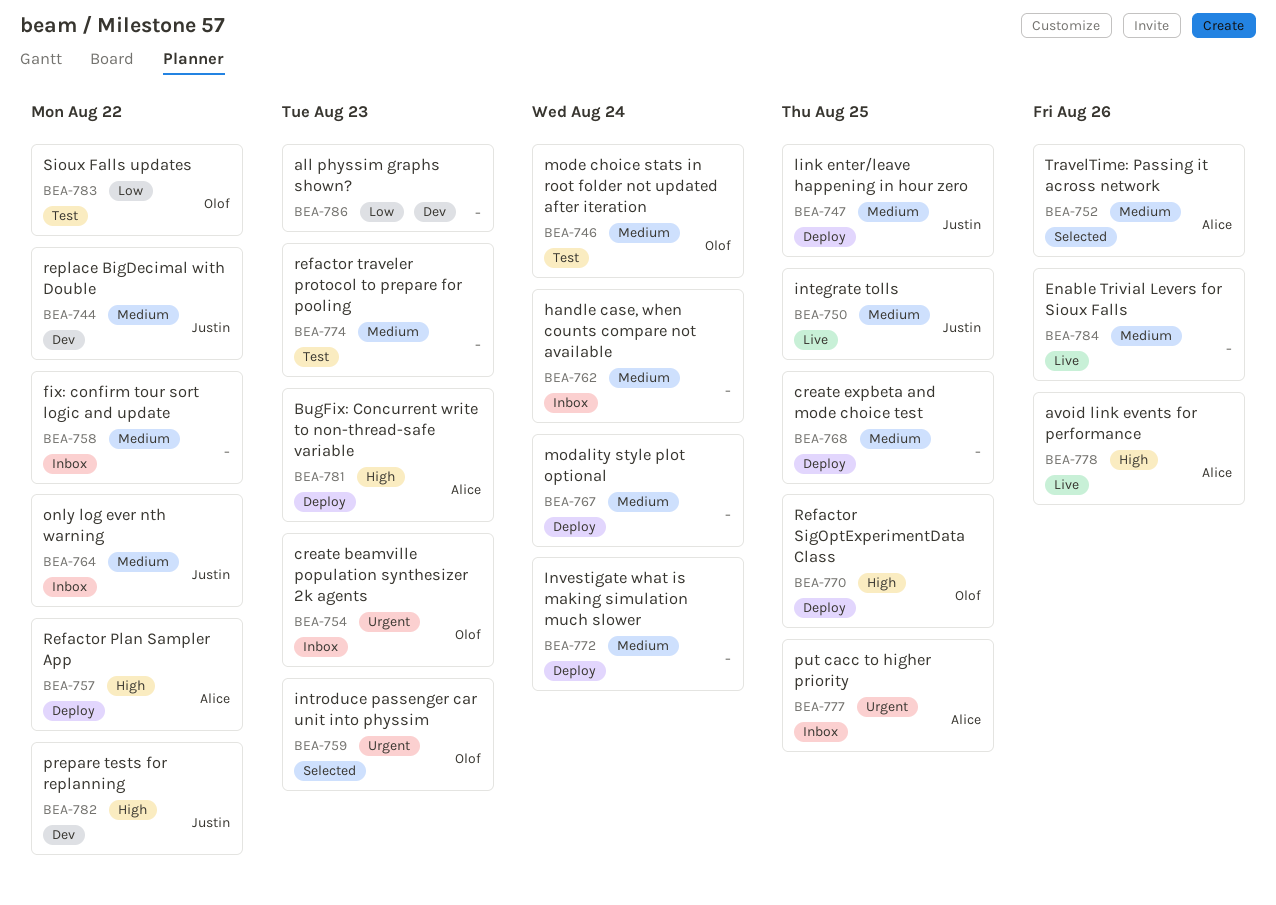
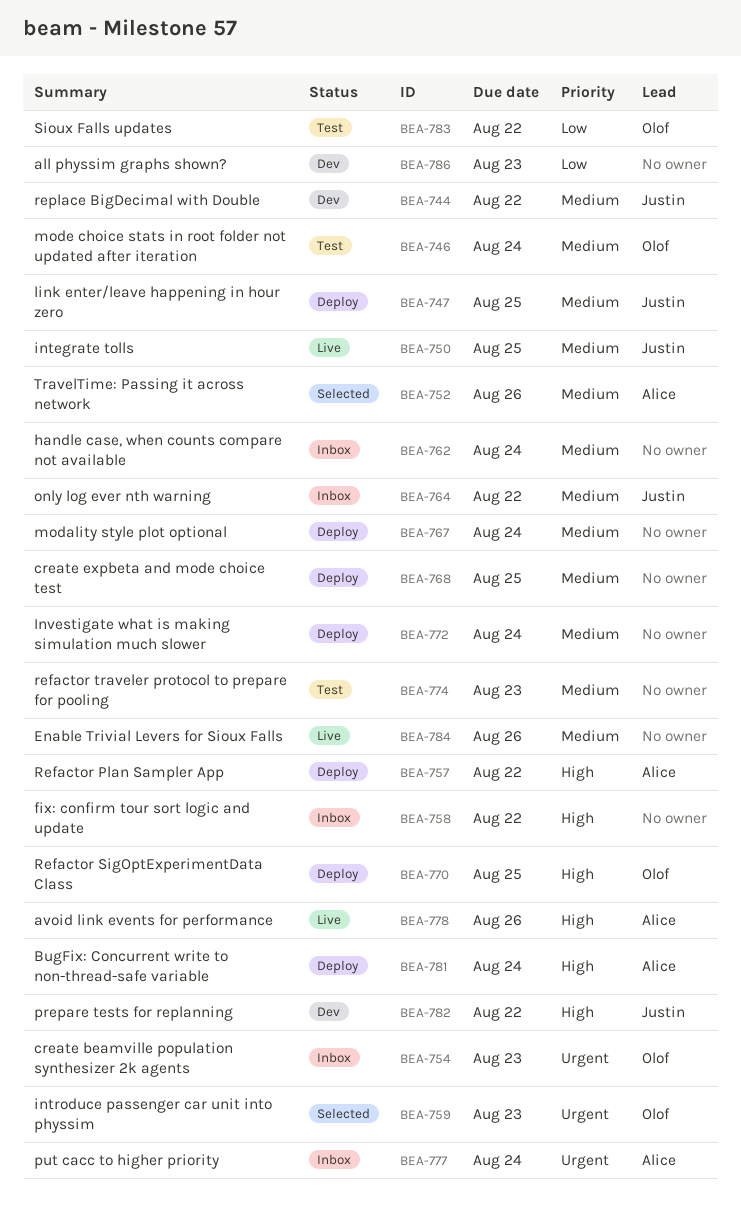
BEA-758, priority: Medium -> High
BEA-777, due: Aug 25 -> Aug 24
BEA-781, due: Aug 23 -> Aug 24

